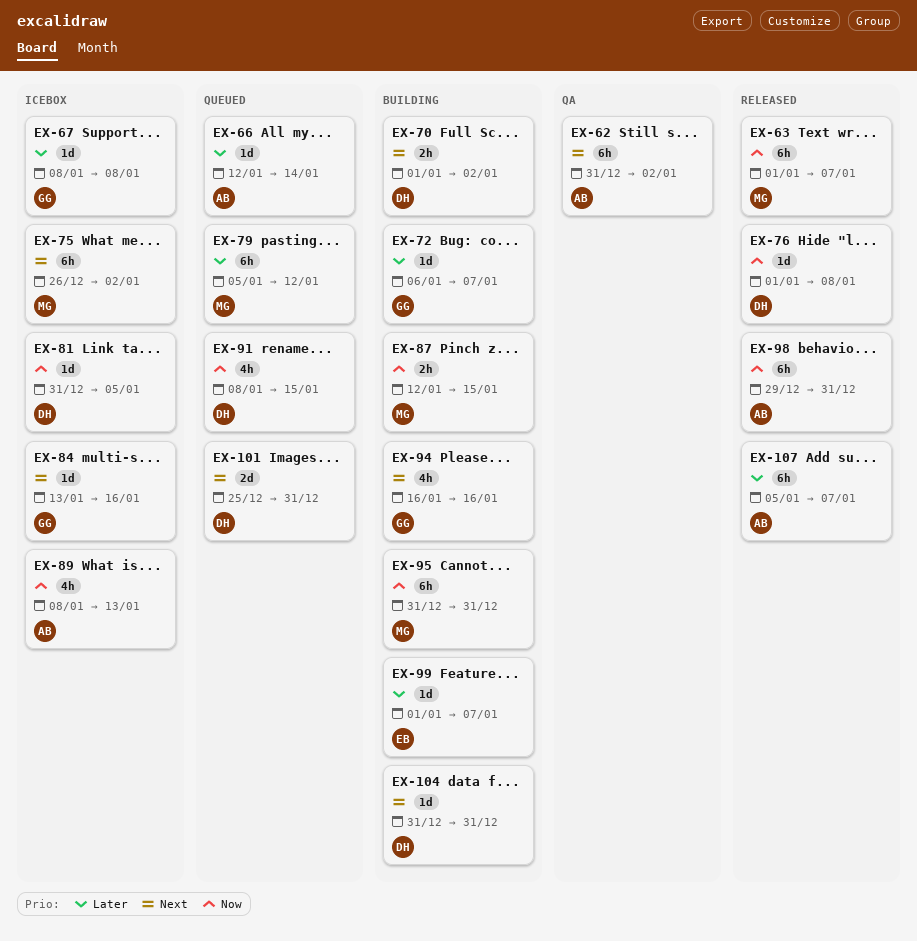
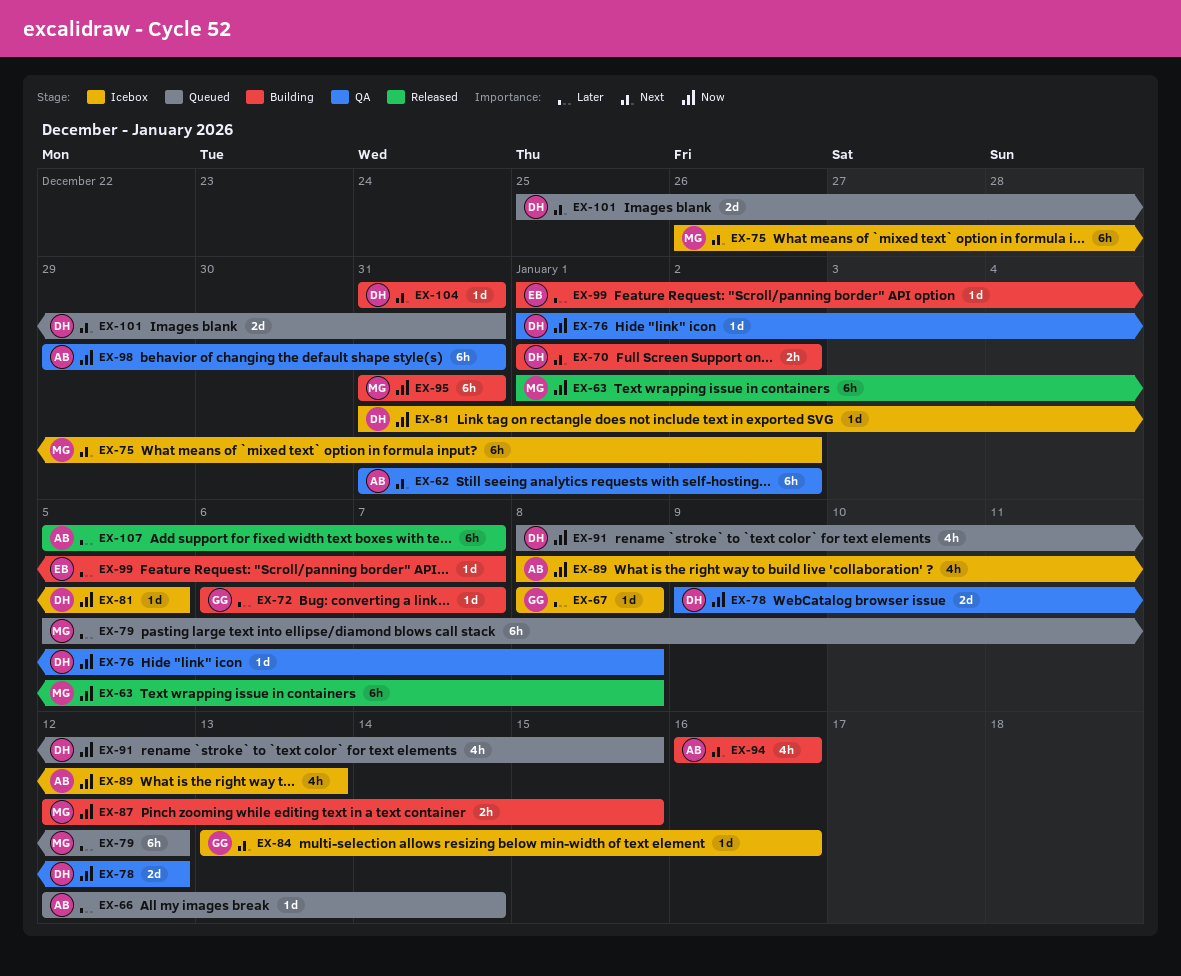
EX-63, due: Jan 7 -> Jan 8
EX-76, status: Released -> QA
EX-78: none -> present
EX-94, owner: GG -> AB
EX-98, status: Released -> QA

